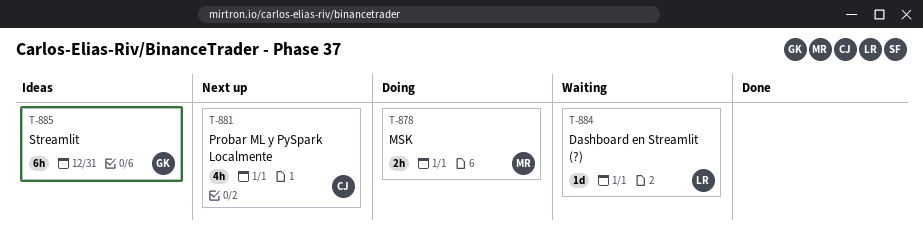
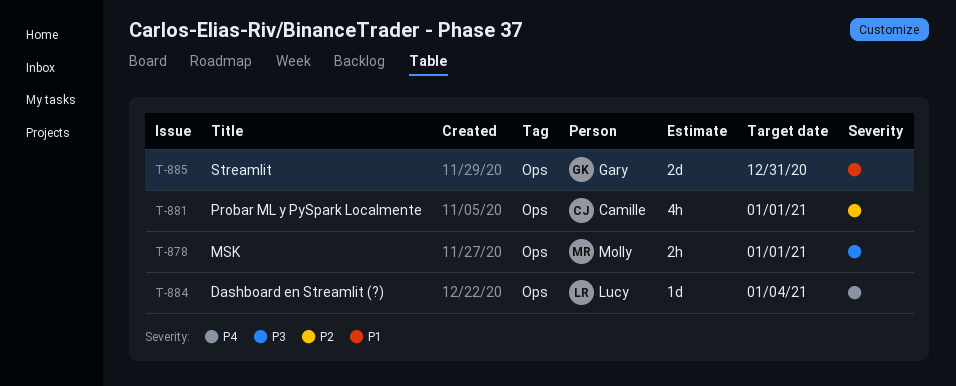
T-884, due: Jan 1 -> Jan 4
T-885, estimate: 6h -> 2d

